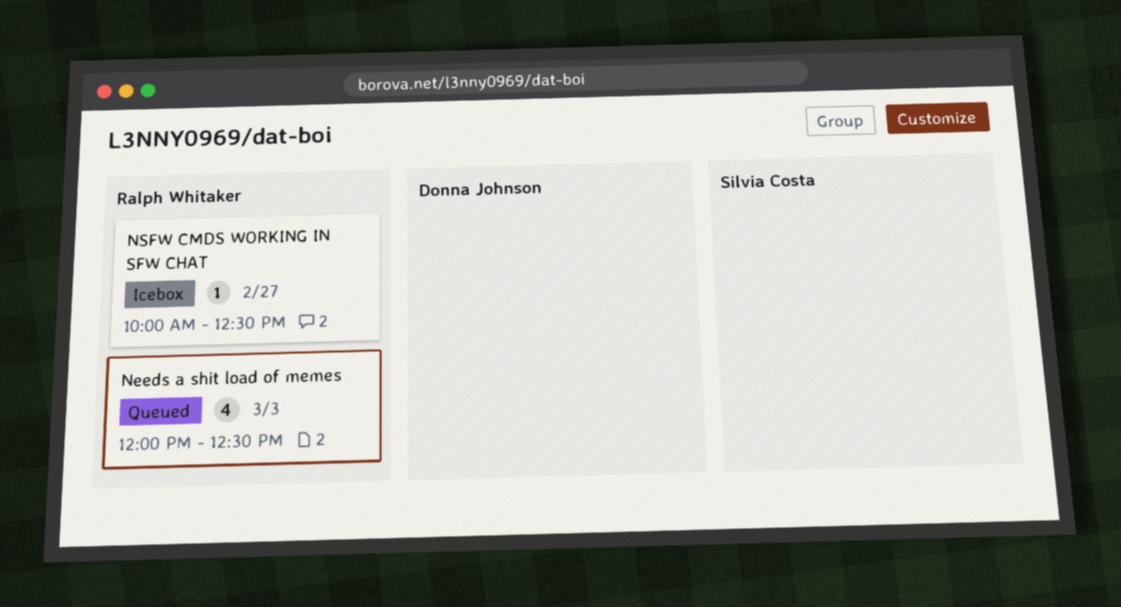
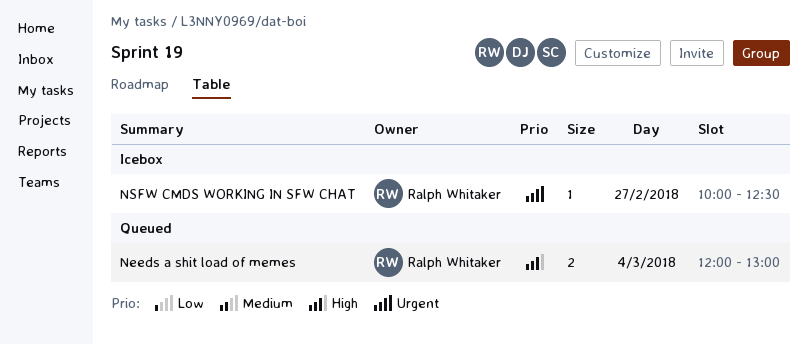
Needs a shit load of memes, estimate: 4 -> 2
Needs a shit load of memes, day: Mar 3 -> Mar 4
Needs a shit load of memes, ends: 12:30 -> 13:00

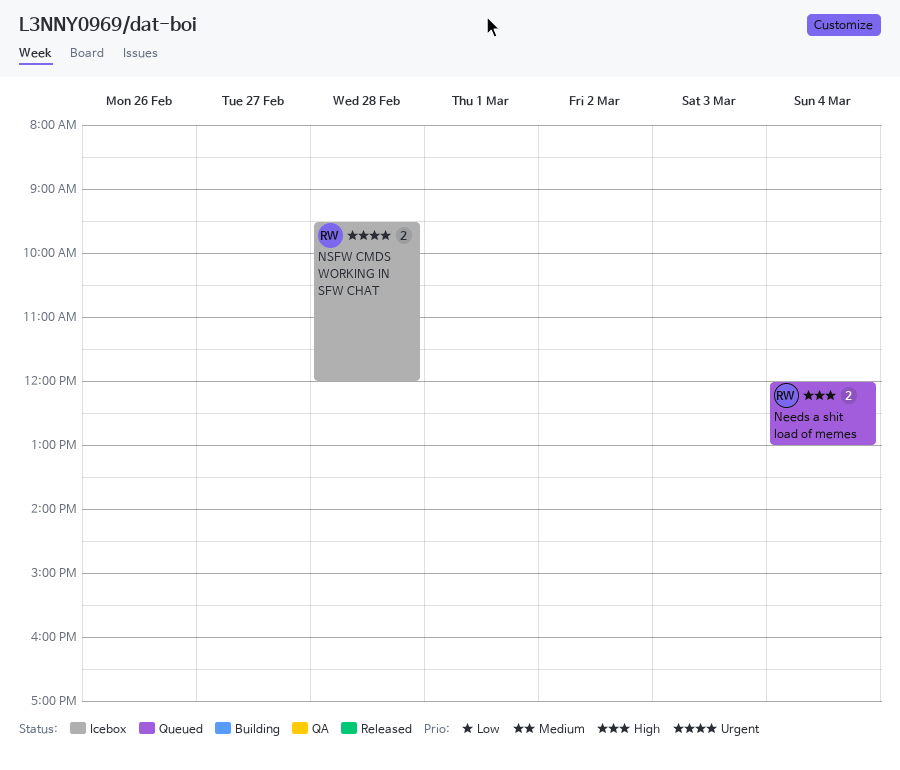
NSFW CMDS WORKING IN SFW CHAT, estimate: 1 -> 2
NSFW CMDS WORKING IN SFW CHAT, day: Feb 27 -> Feb 28
NSFW CMDS WORKING IN SFW CHAT, begins: 10:00 -> 09:30
NSFW CMDS WORKING IN SFW CHAT, ends: 12:30 -> 12:00

